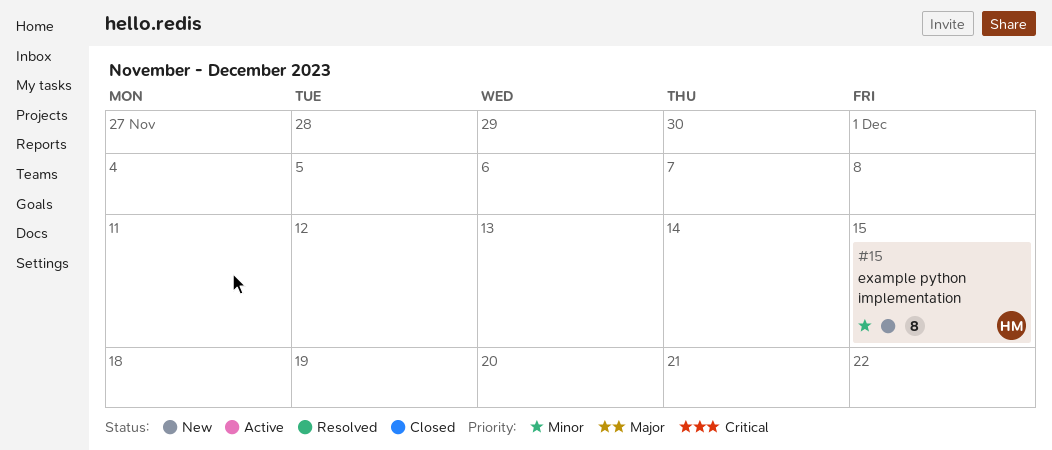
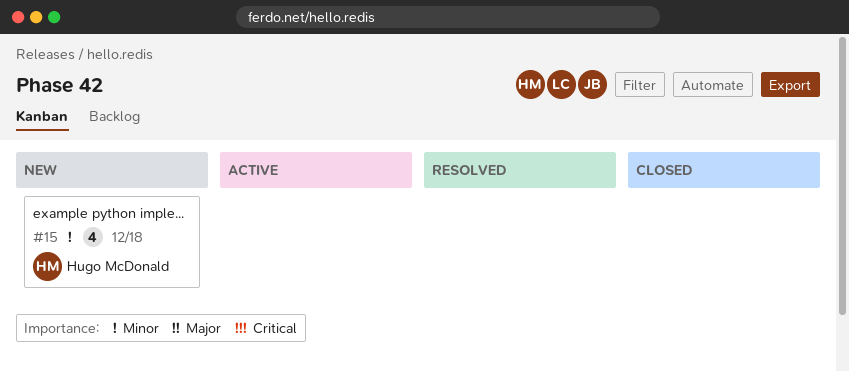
#15, estimate: 8 -> 4
#15, due: Dec 15 -> Dec 18

